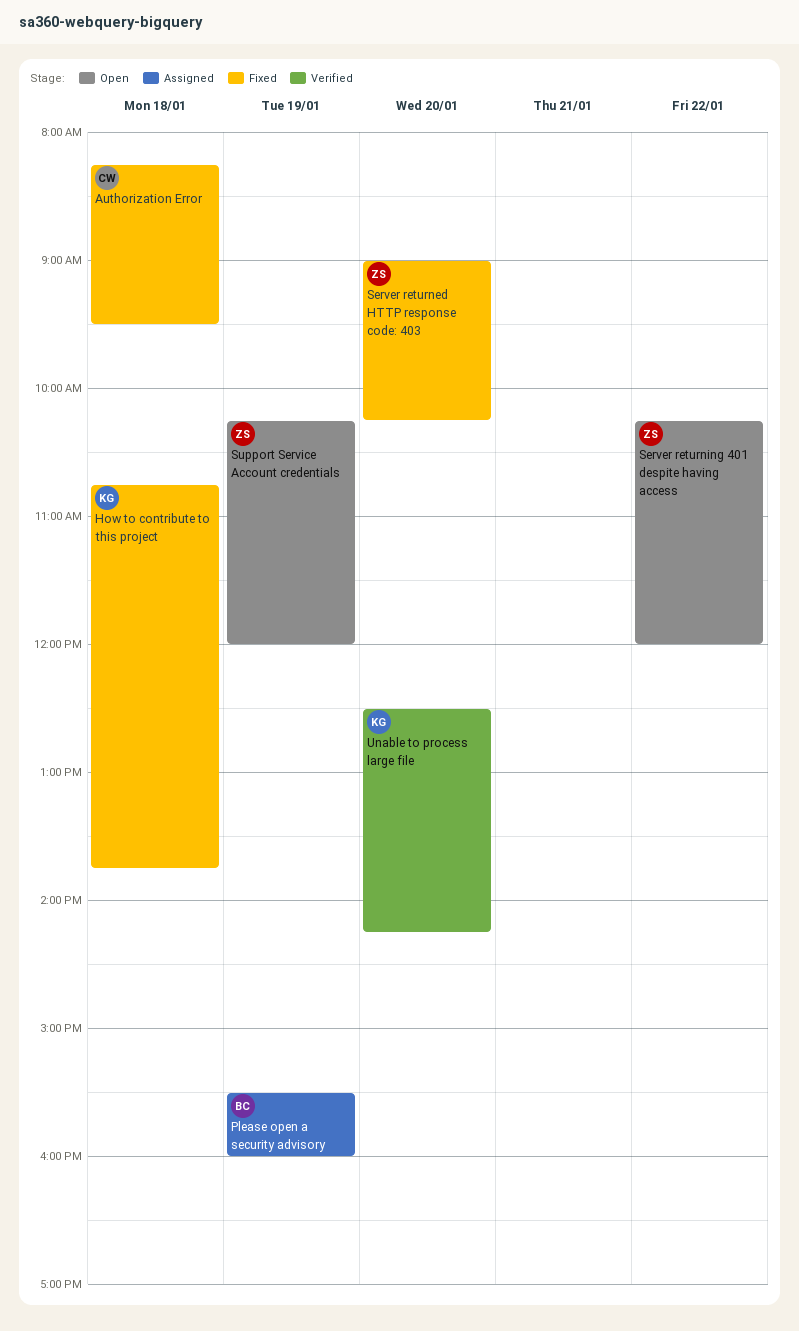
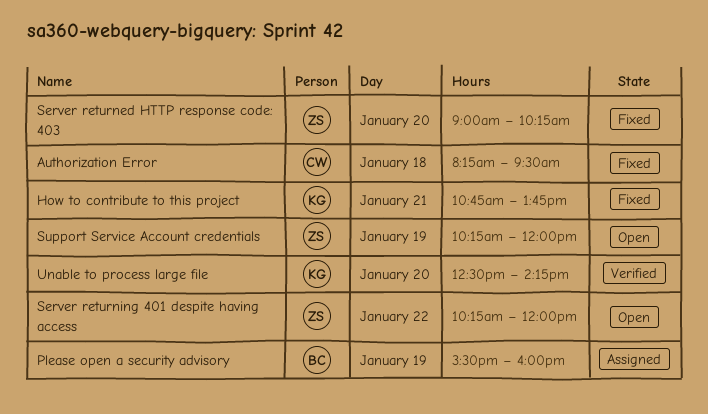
How to contribute to this project, day: Jan 18 -> Jan 21

